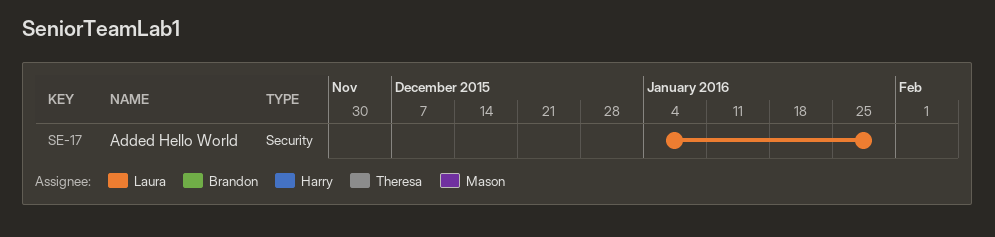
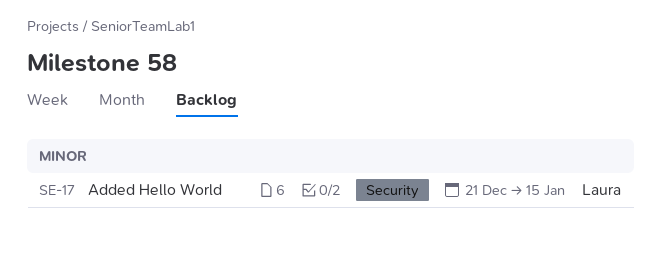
SE-17, start: Jan 4 -> Dec 21
SE-17, due: Jan 29 -> Jan 15

